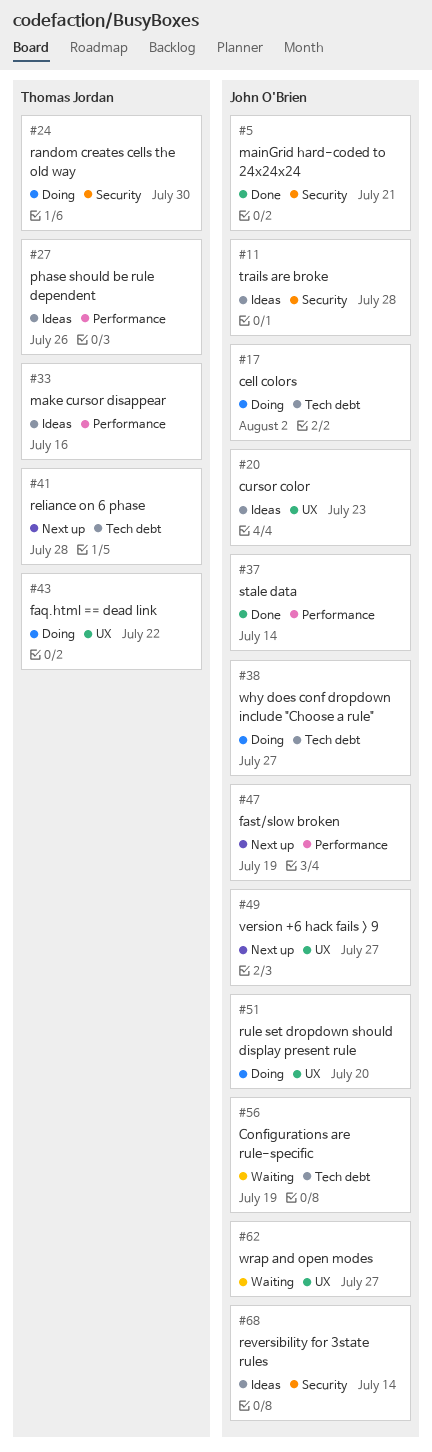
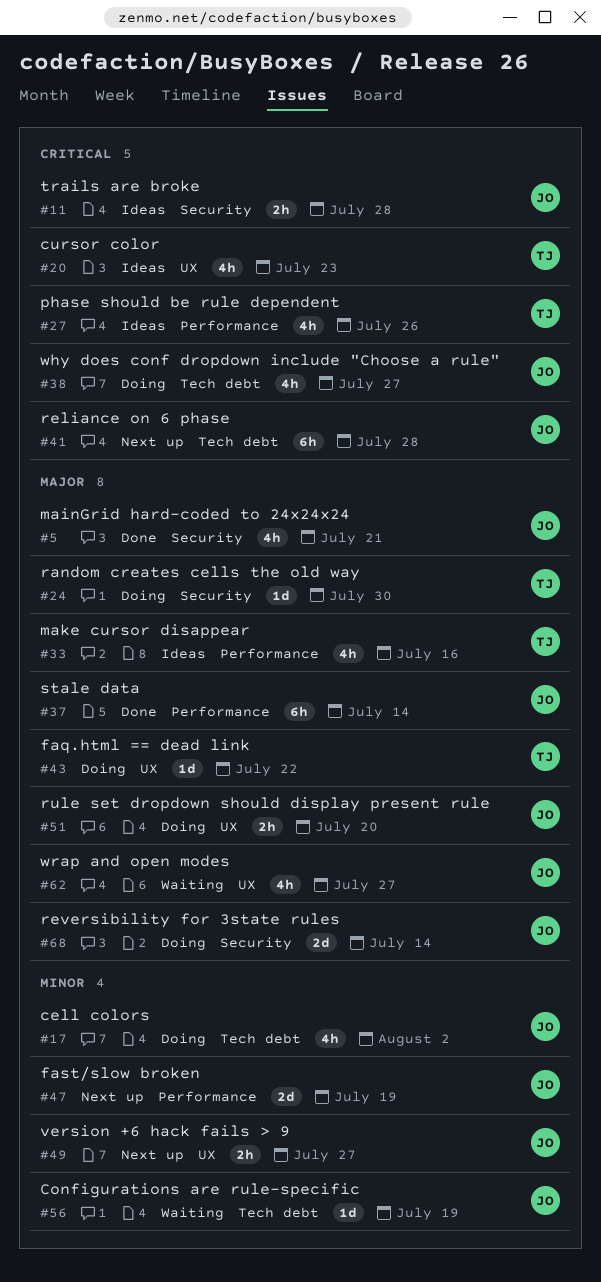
#20, owner: John O'Brien -> Thomas Jordan
#41, owner: Thomas Jordan -> John O'Brien
#68, status: Ideas -> Doing

